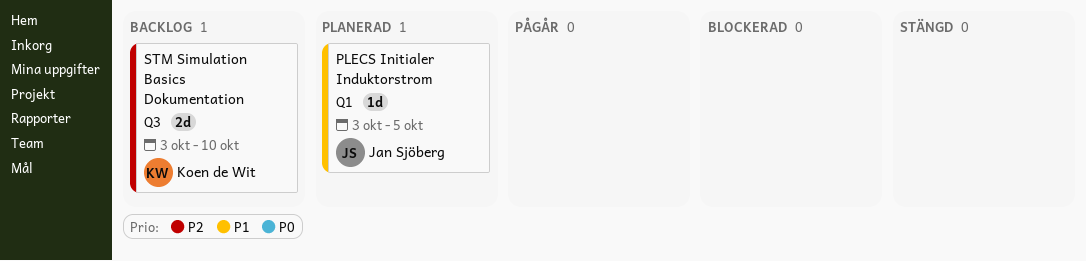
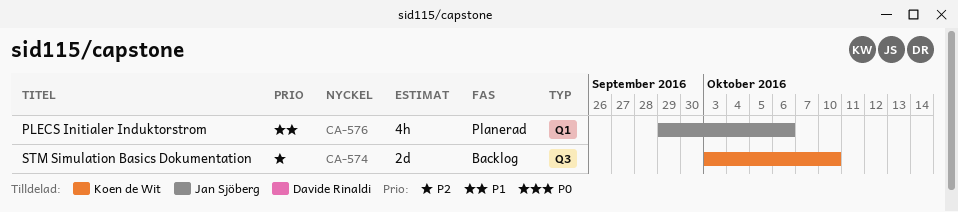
PLECS Initialer Induktorstrom, estimate: 1d -> 4h
PLECS Initialer Induktorstrom, start: Oct 3 -> Sep 29
PLECS Initialer Induktorstrom, due: Oct 5 -> Oct 6

